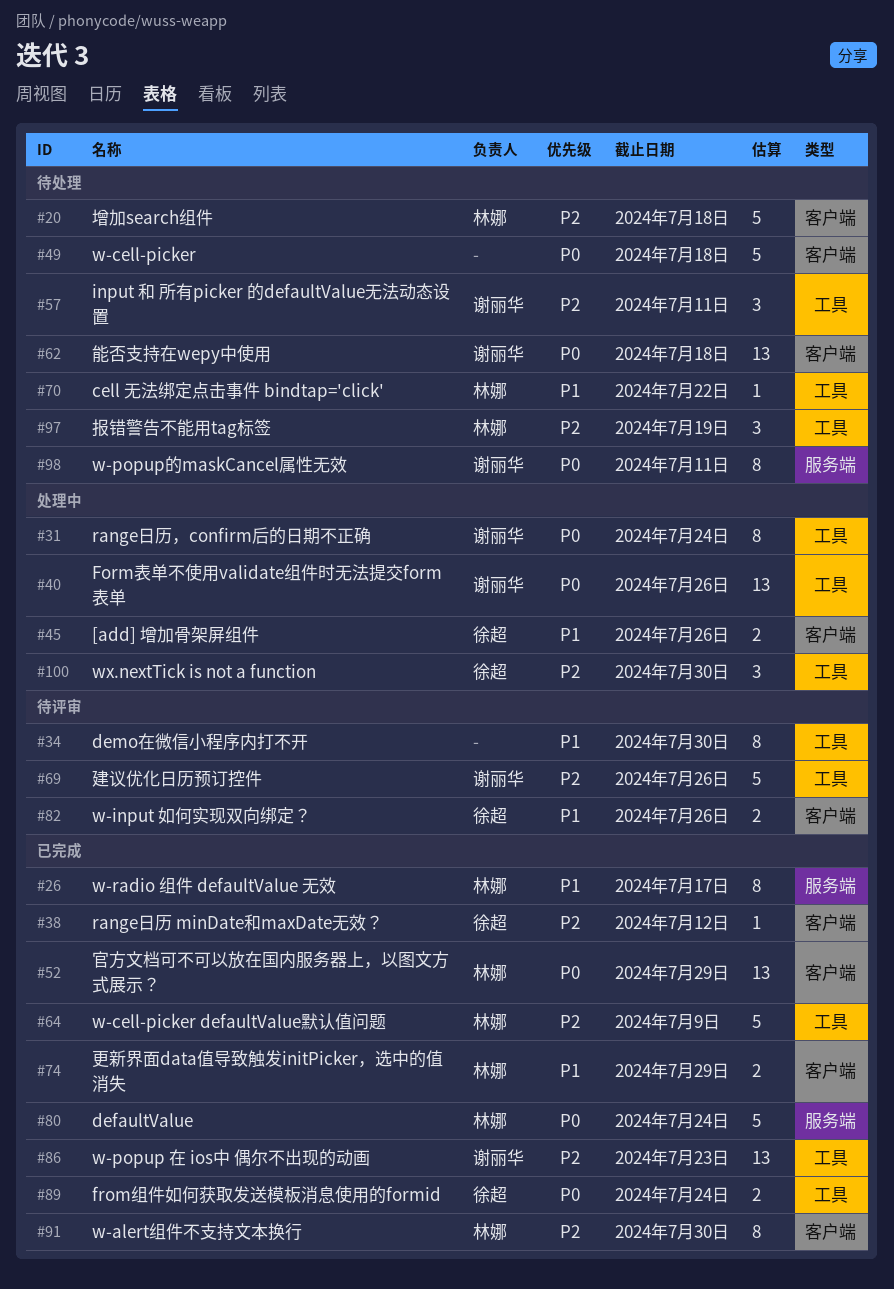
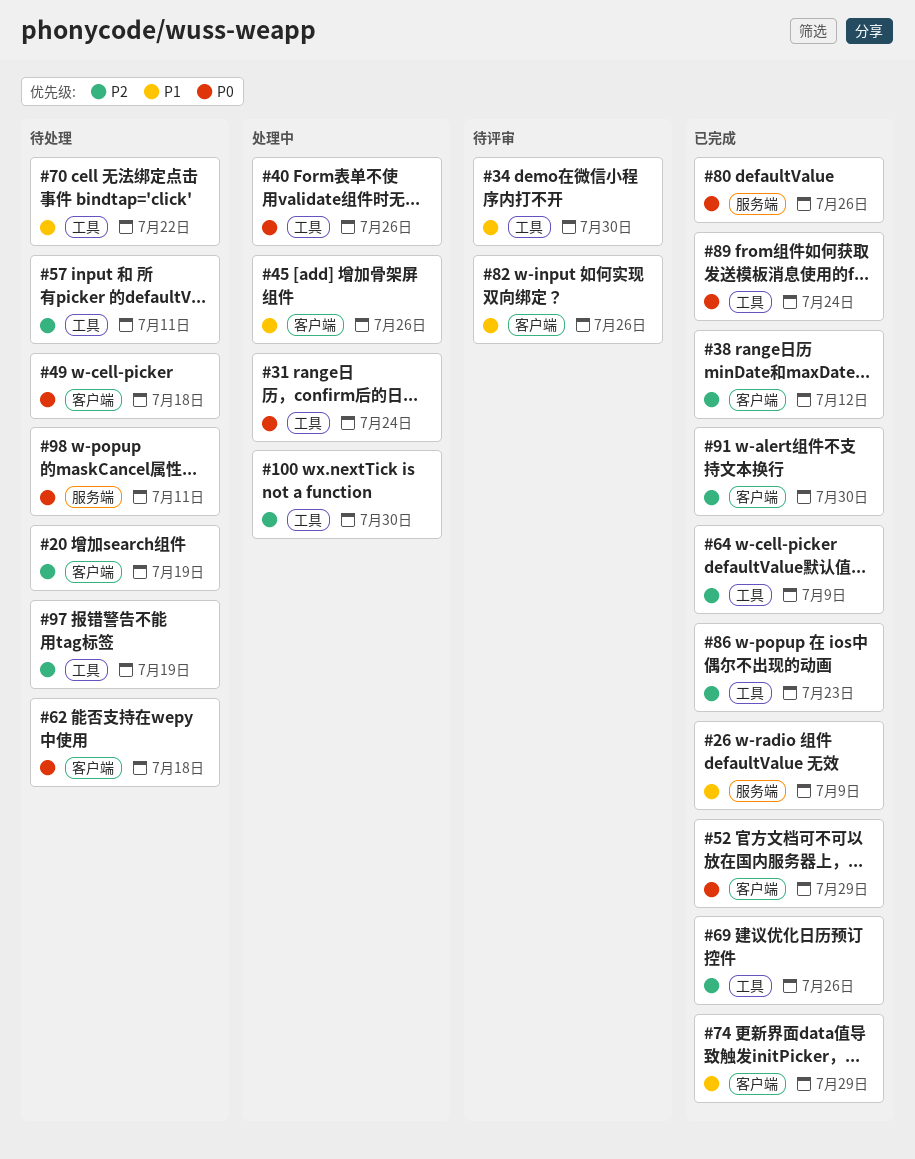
#20, due: Jul 18 -> Jul 19
#26, due: Jul 17 -> Jul 9
#69, status: 待评审 -> 已完成
#80, due: Jul 24 -> Jul 26

